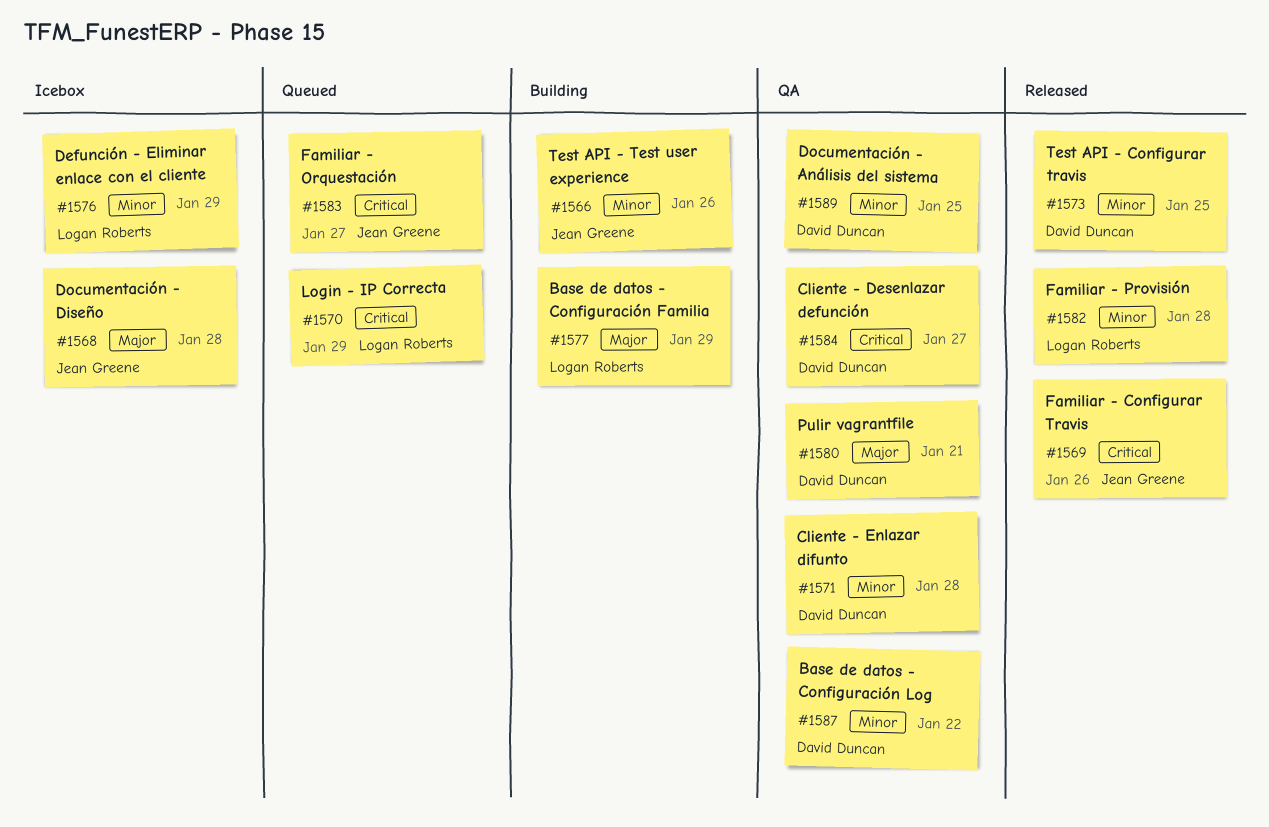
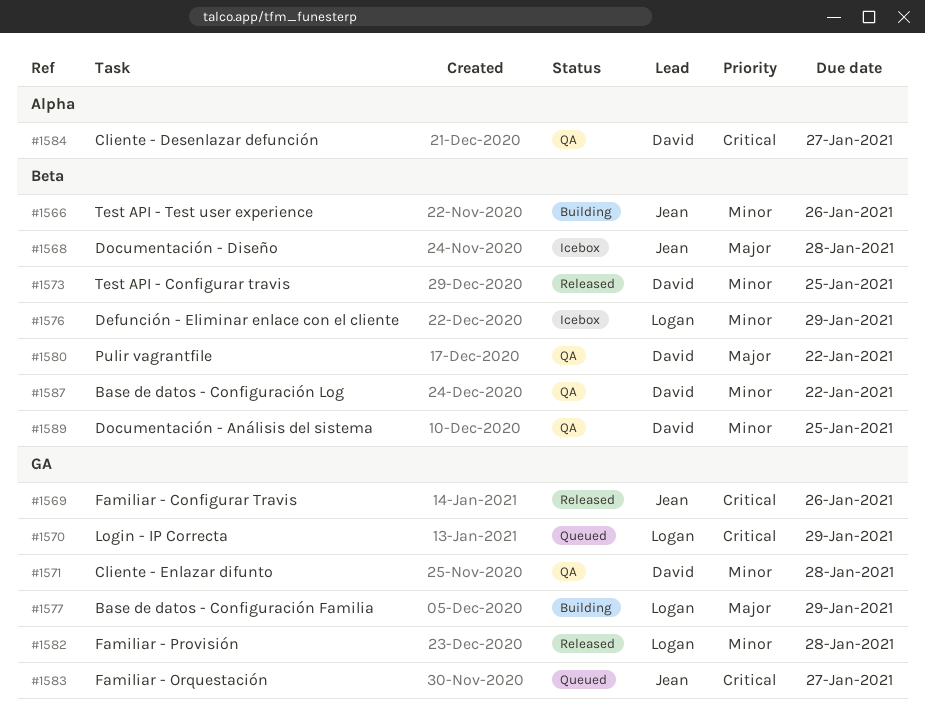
#1580, due: Jan 21 -> Jan 22

